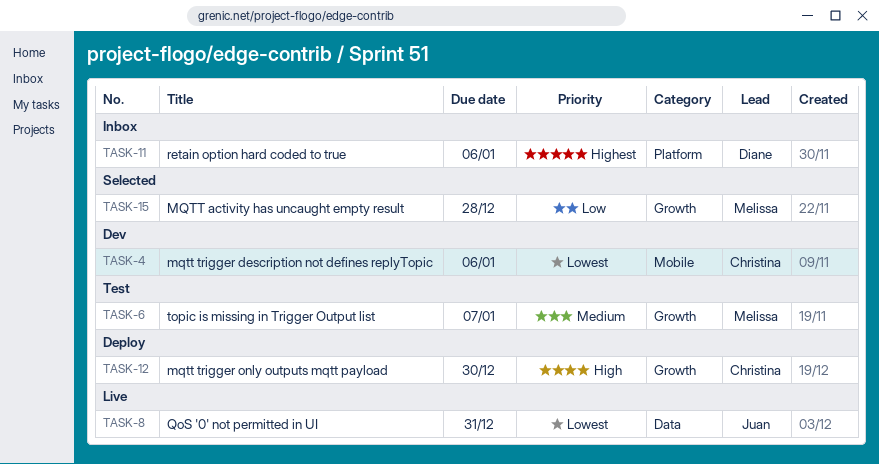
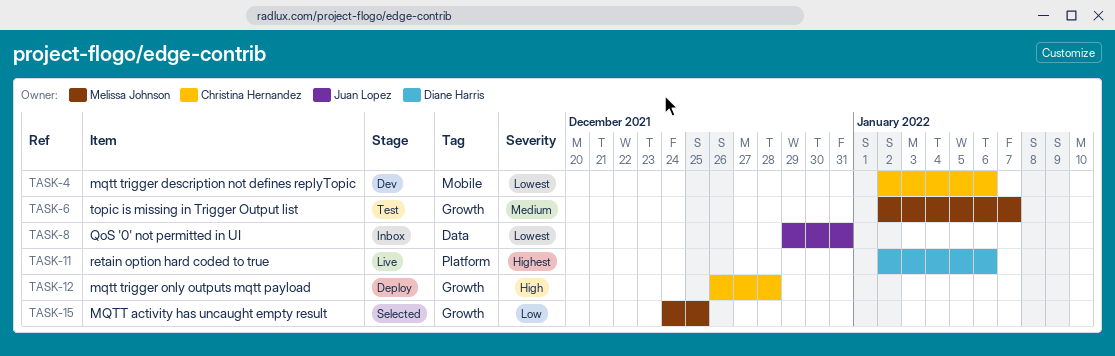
TASK-8, status: Live -> Inbox
TASK-11, status: Inbox -> Live
TASK-12, due: Dec 30 -> Dec 28
TASK-15, due: Dec 28 -> Dec 25

